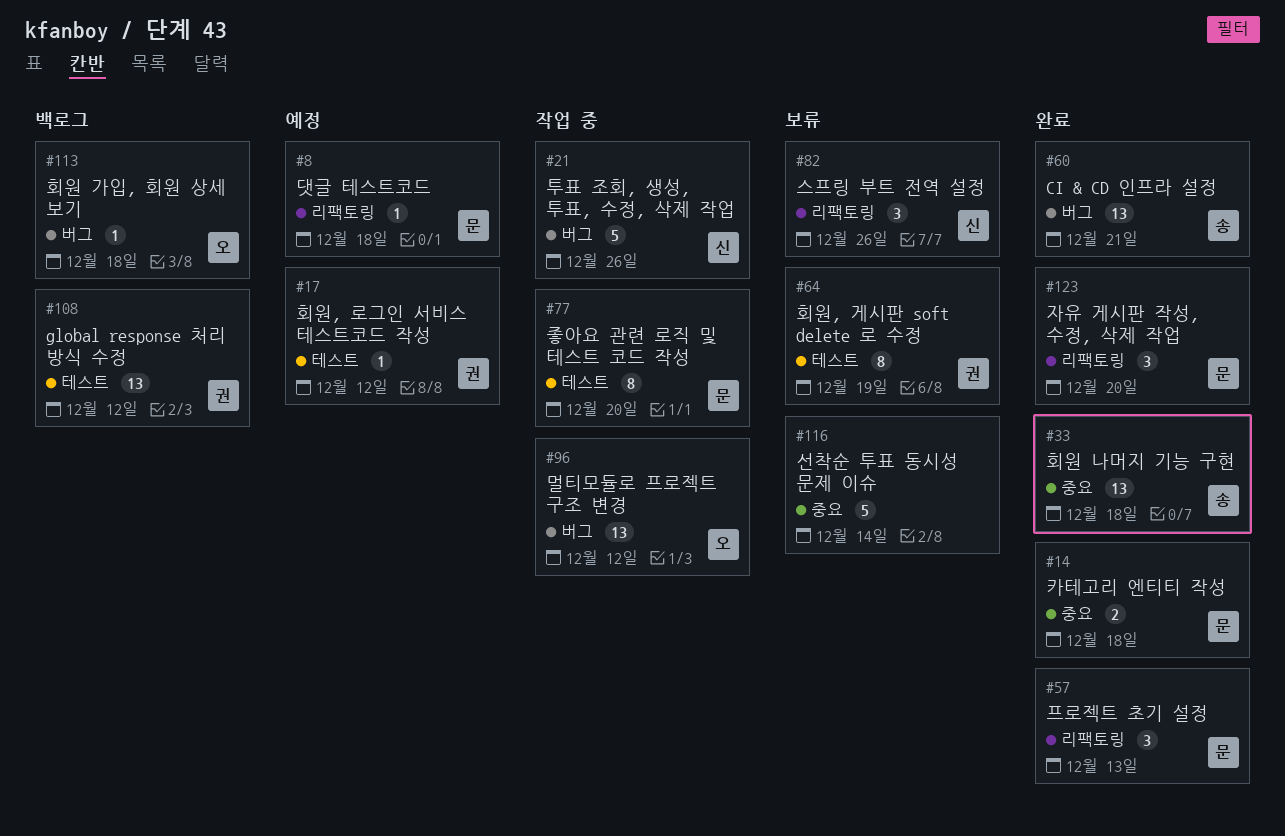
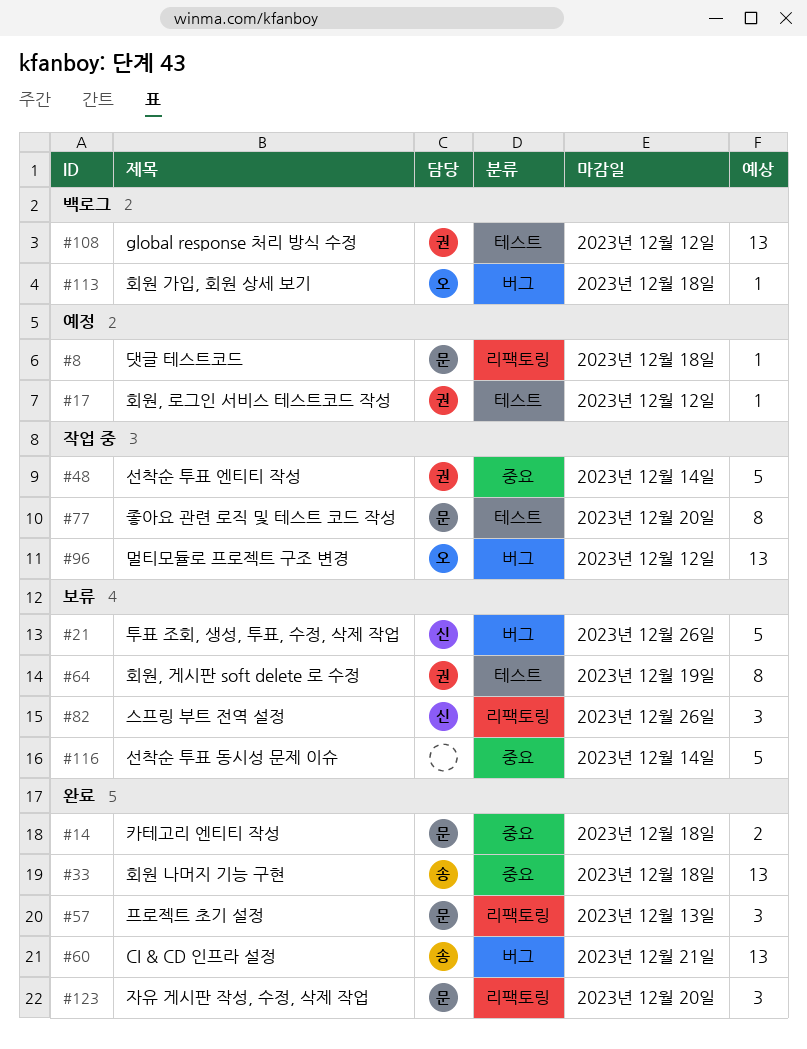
#21, status: 작업 중 -> 보류
#48: none -> present

